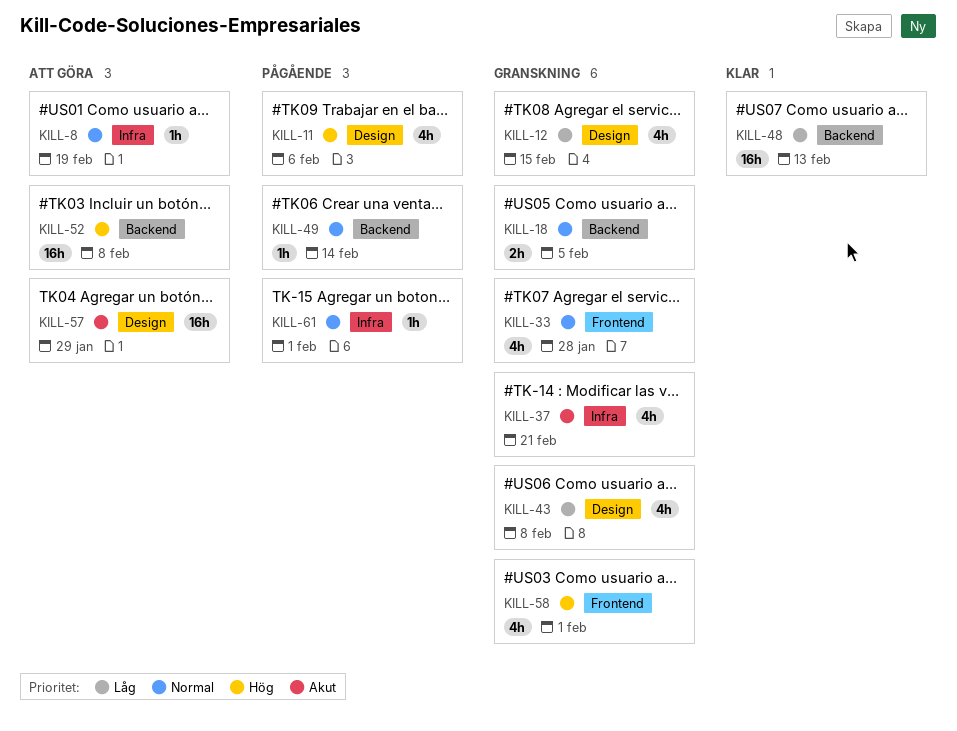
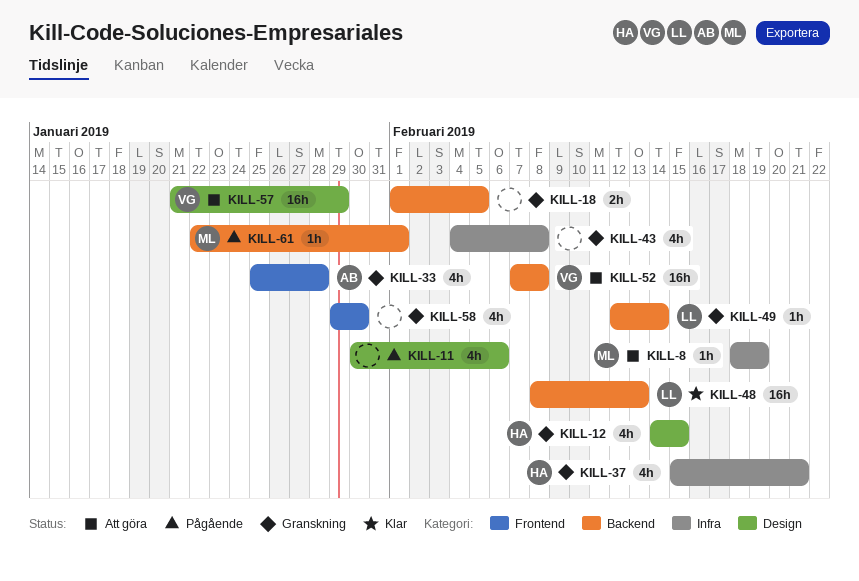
KILL-43, label: Design -> Infra
KILL-49, status: Pågående -> Granskning
KILL-58, due: Feb 1 -> Jan 30
KILL-61, label: Infra -> Backend

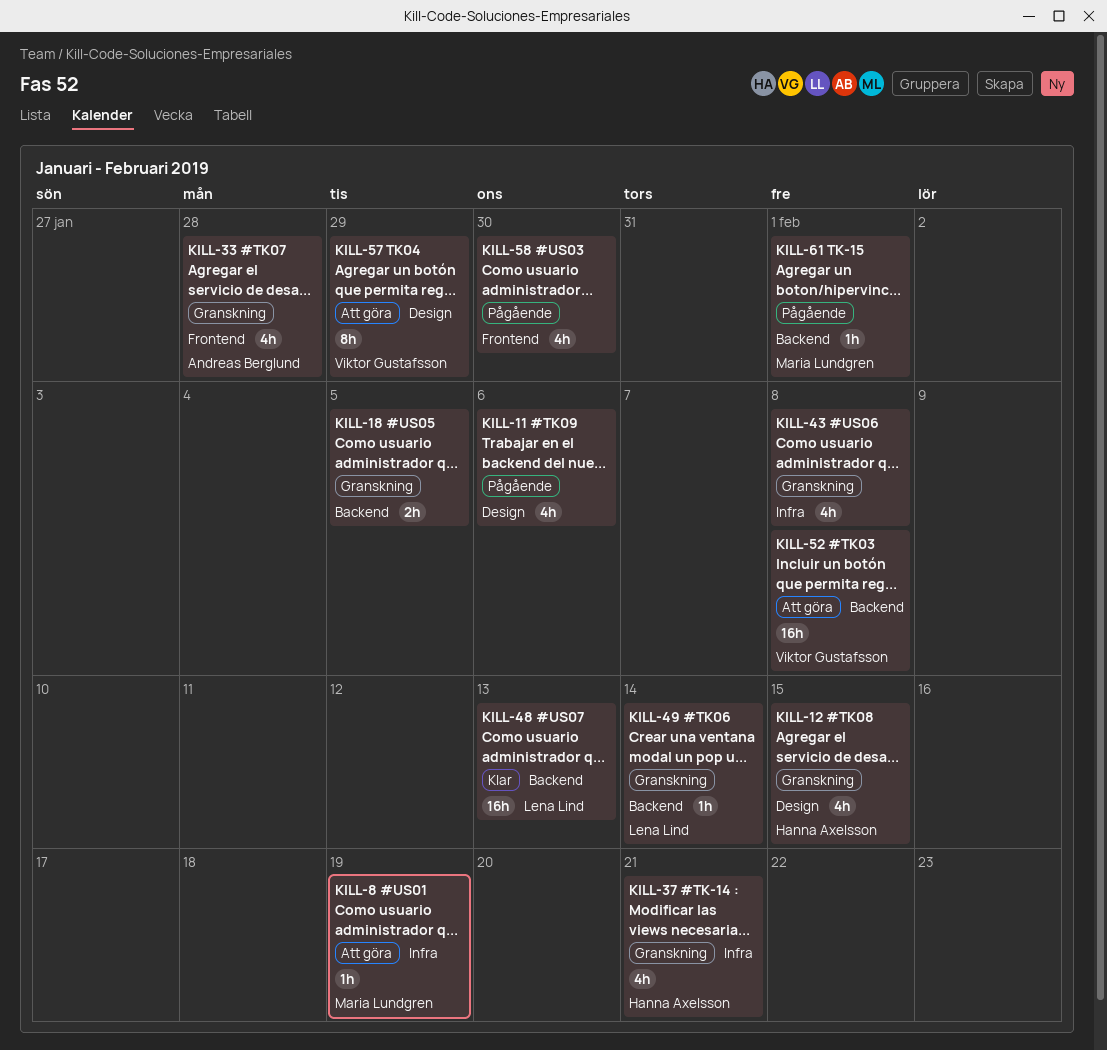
KILL-57, estimate: 16h -> 8h
KILL-58, status: Granskning -> Pågående

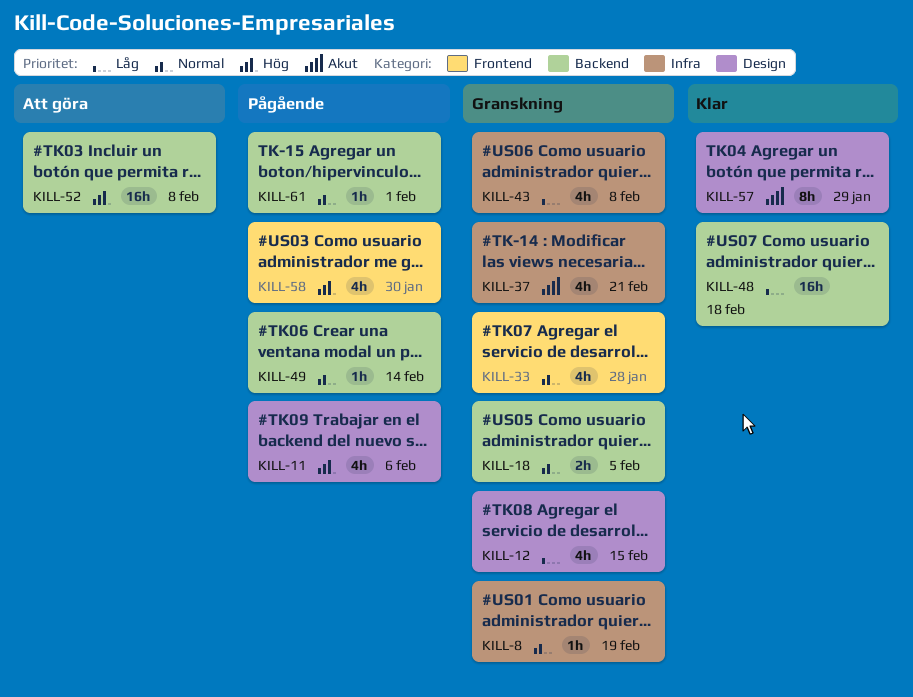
KILL-8, status: Att göra -> Granskning
KILL-48, due: Feb 13 -> Feb 18
KILL-49, status: Granskning -> Pågående
KILL-57, status: Att göra -> Klar

